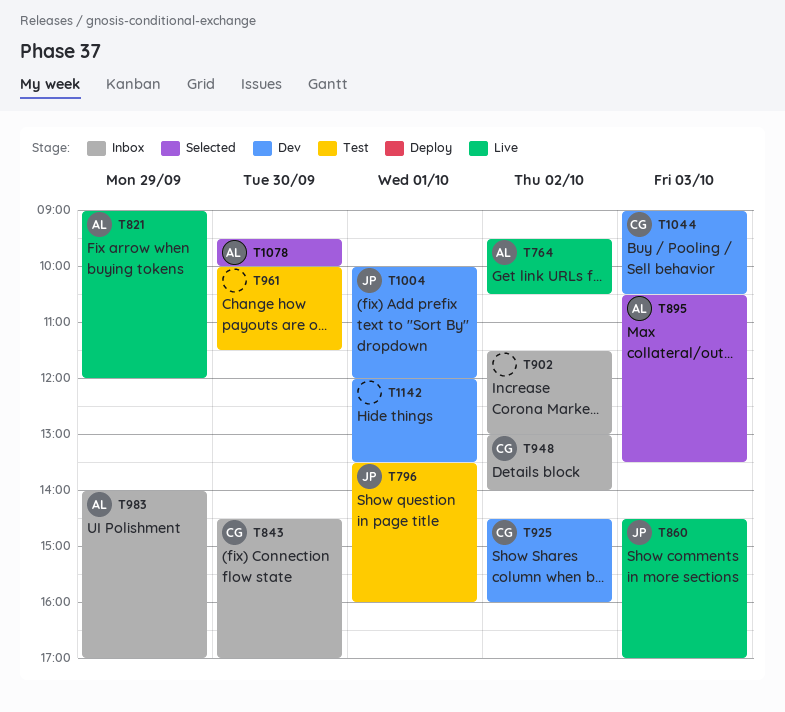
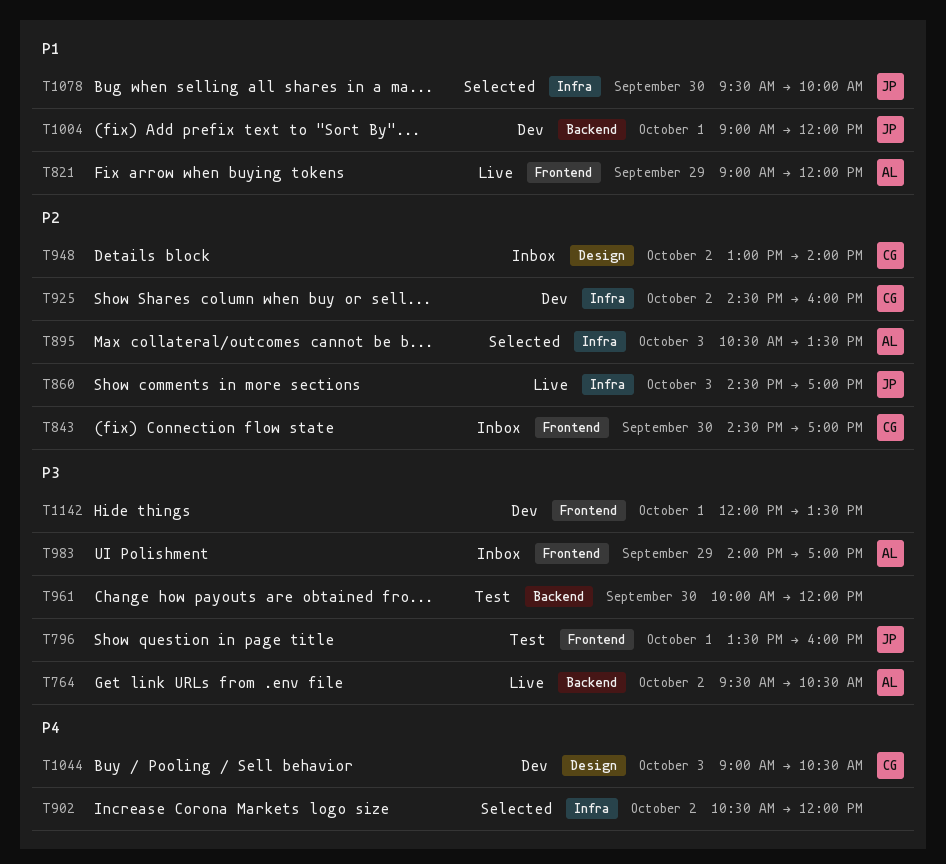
T902, status: Inbox -> Selected
T902, begins: 11:30 -> 10:30
T902, ends: 13:00 -> 12:00
T961, ends: 11:30 -> 12:00
T1004, begins: 10:00 -> 09:00
T1078, owner: AL -> JP

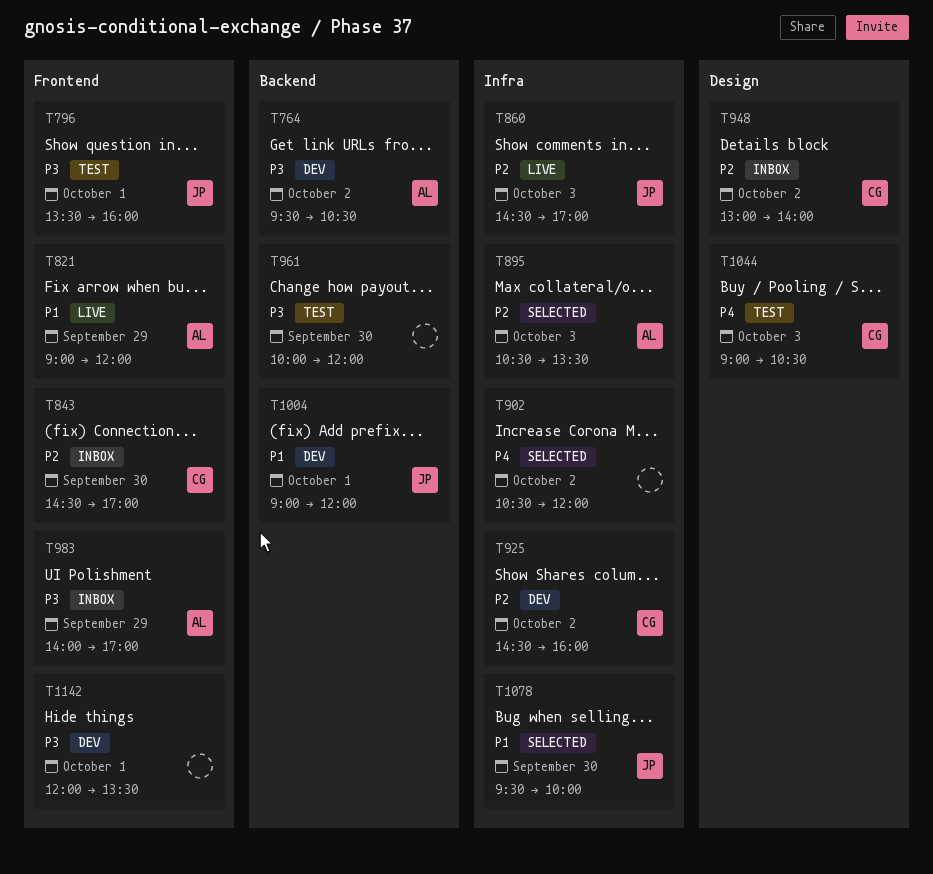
T764, status: Live -> Dev
T1044, status: Dev -> Test

